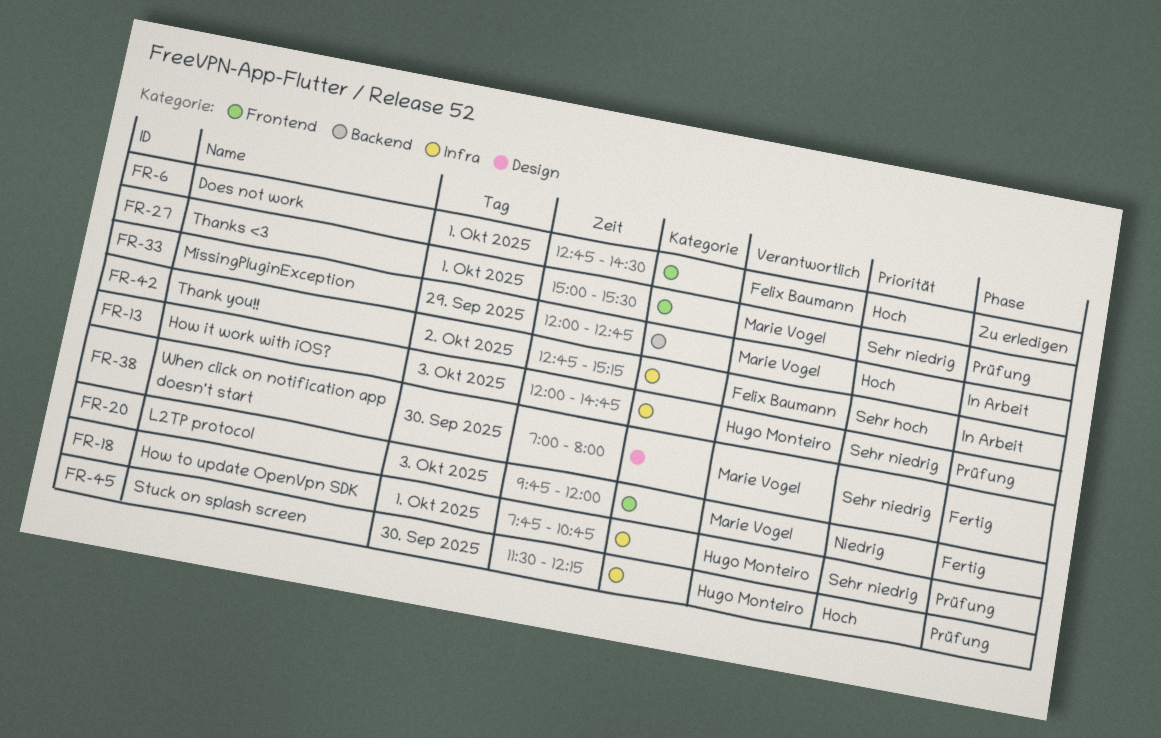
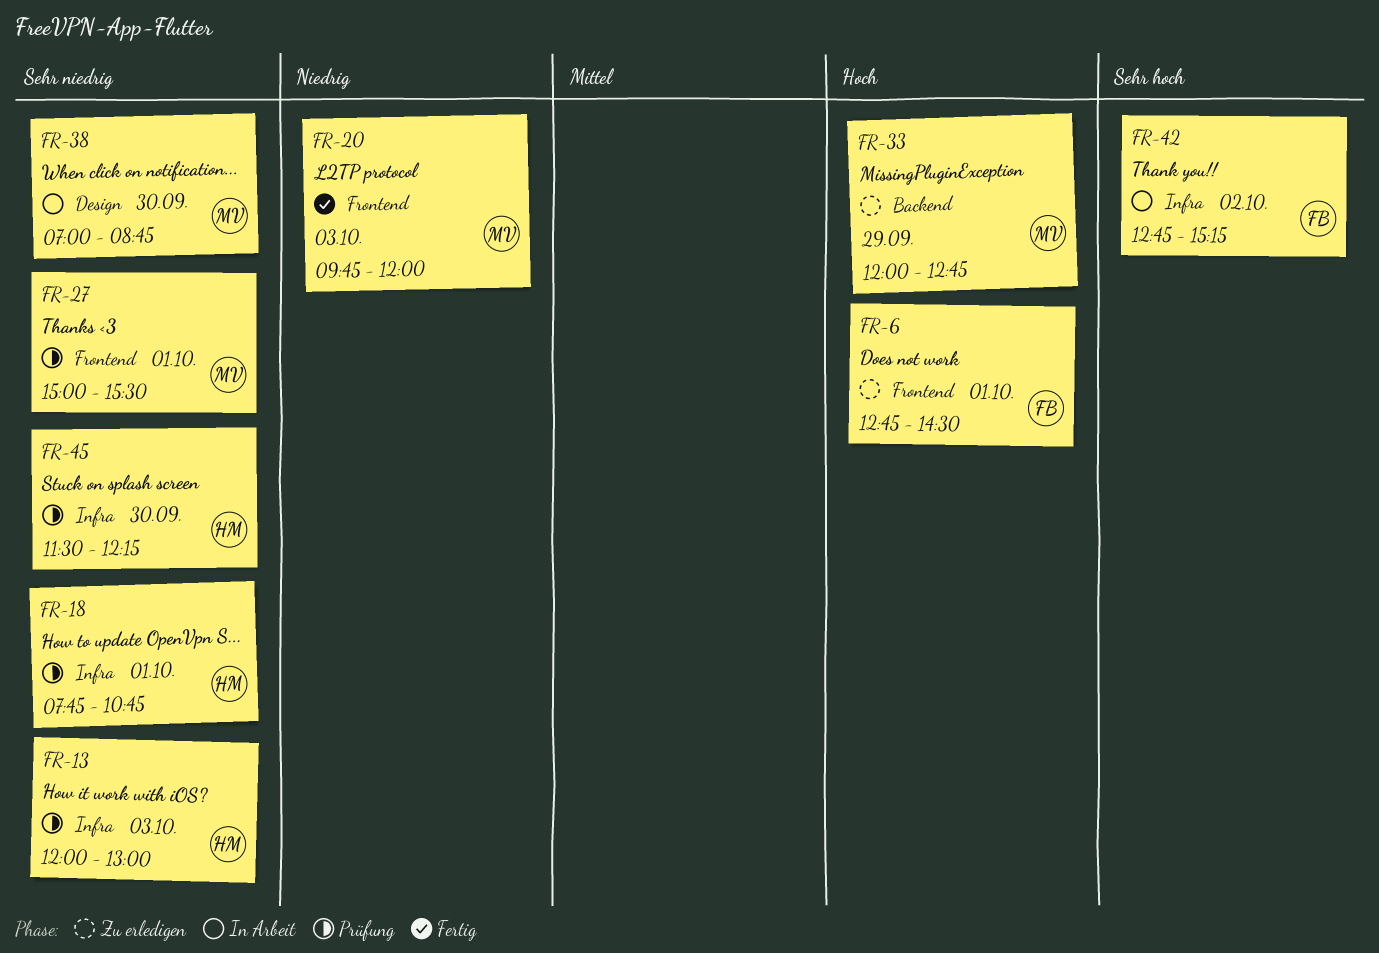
FR-13, ends: 14:45 -> 13:00
FR-33, status: In Arbeit -> Zu erledigen
FR-38, status: Fertig -> In Arbeit
FR-38, ends: 08:00 -> 08:45
FR-45, priority: Hoch -> Sehr niedrig

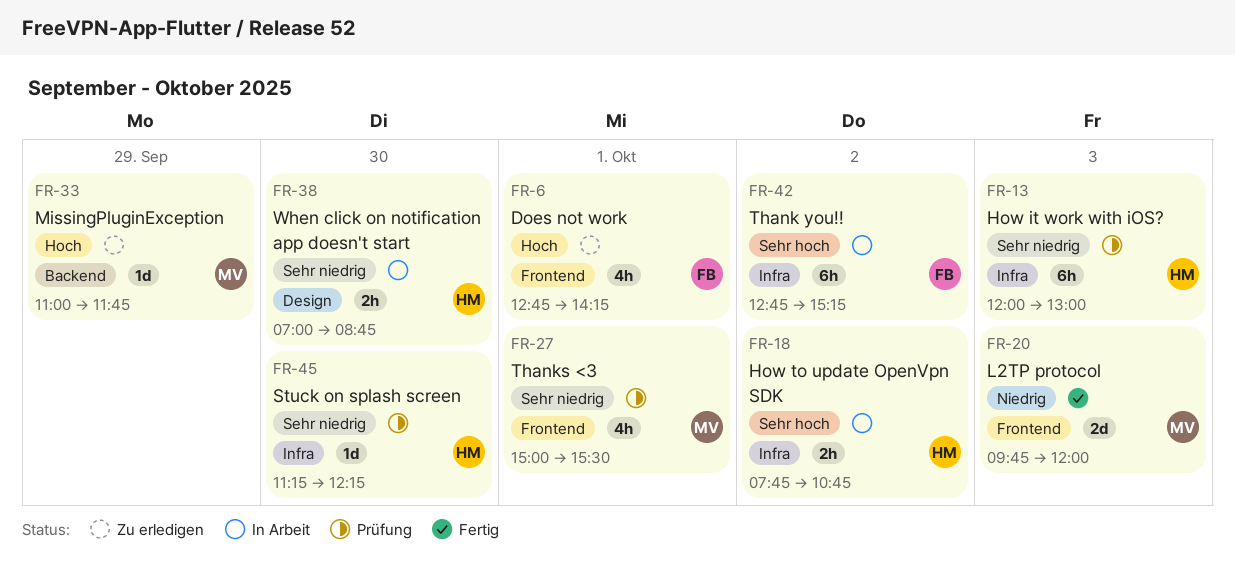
FR-6, ends: 14:30 -> 14:15
FR-18, status: Prüfung -> In Arbeit
FR-18, priority: Sehr niedrig -> Sehr hoch
FR-18, day: Oct 1 -> Oct 2
FR-33, begins: 12:00 -> 11:00
FR-33, ends: 12:45 -> 11:45
FR-38, owner: MV -> HM
FR-45, begins: 11:30 -> 11:15

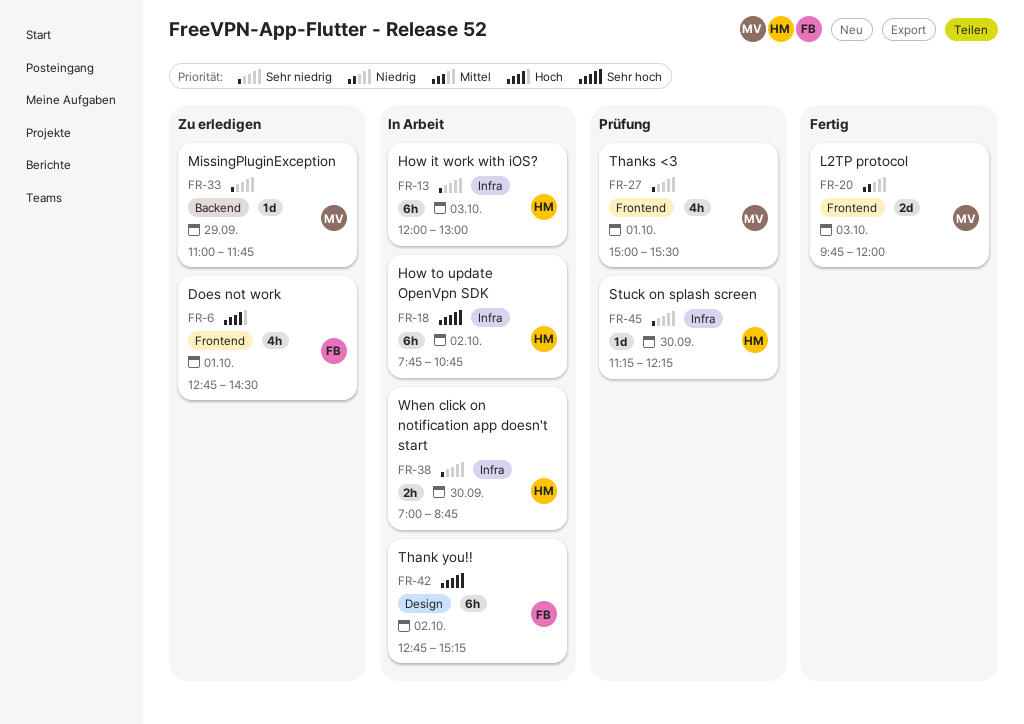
FR-6, ends: 14:15 -> 14:30
FR-13, status: Prüfung -> In Arbeit
FR-18, estimate: 2h -> 6h
FR-33, priority: Hoch -> Sehr niedrig
FR-38, label: Design -> Infra
FR-42, label: Infra -> Design

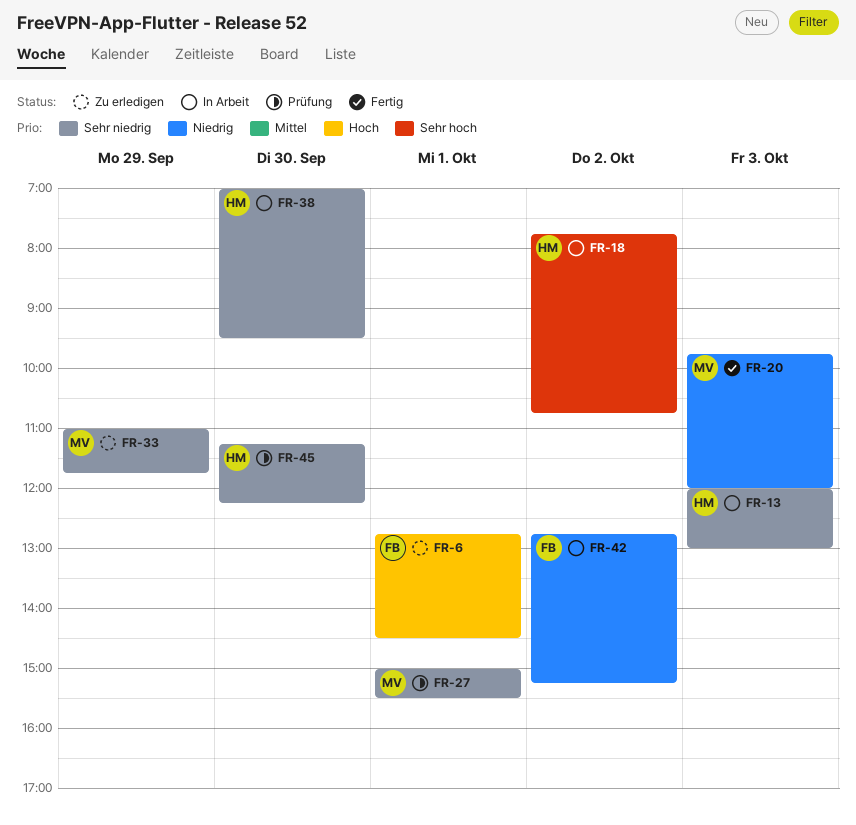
FR-38, ends: 08:45 -> 09:30
FR-42, priority: Sehr hoch -> Niedrig

